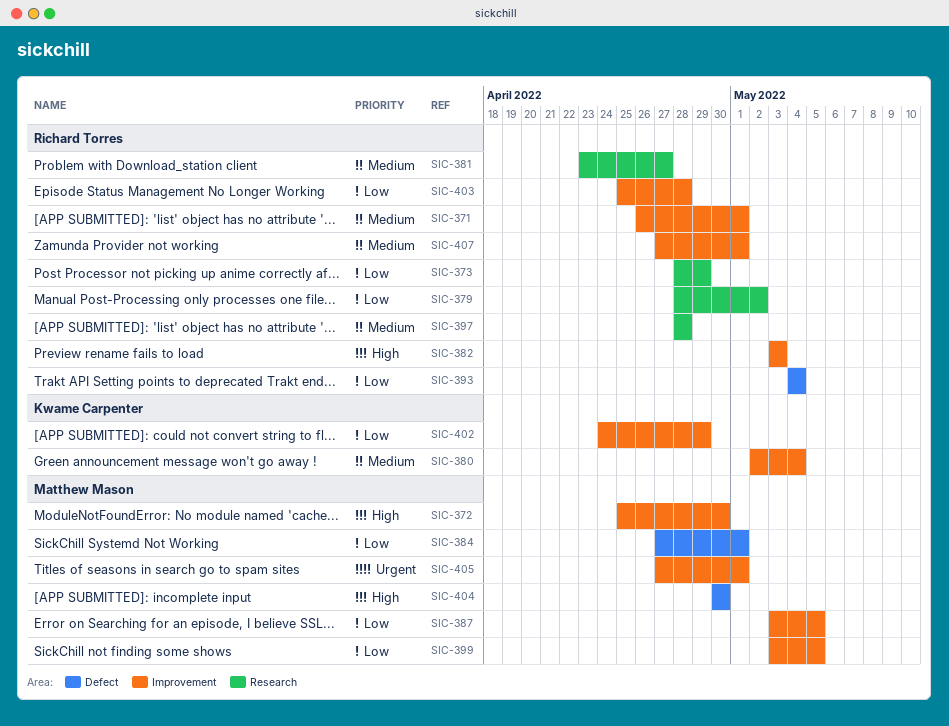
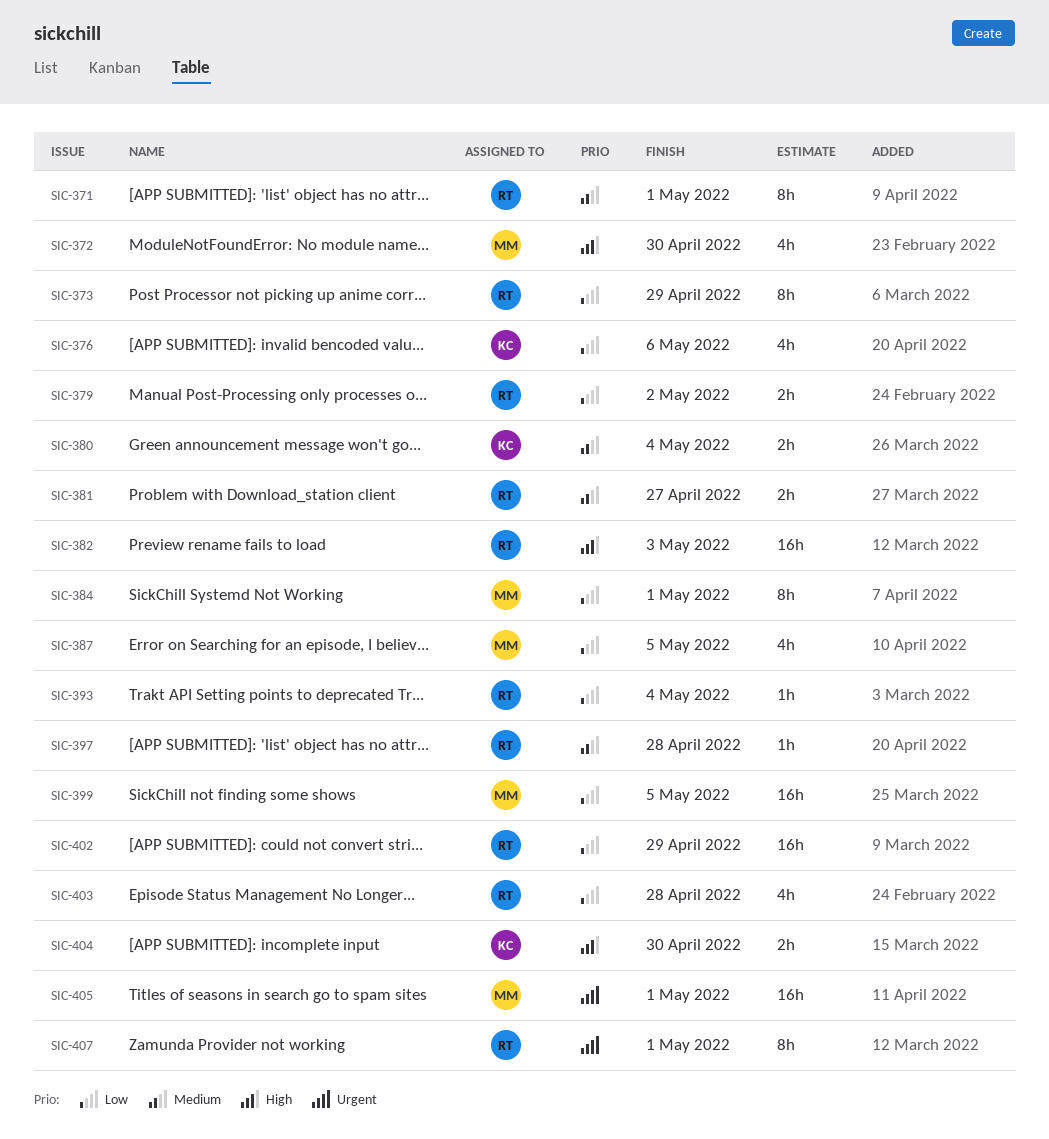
SIC-376: none -> present
SIC-402, owner: Kwame Carpenter -> Richard Torres
SIC-404, owner: Matthew Mason -> Kwame Carpenter
SIC-407, priority: Medium -> Urgent

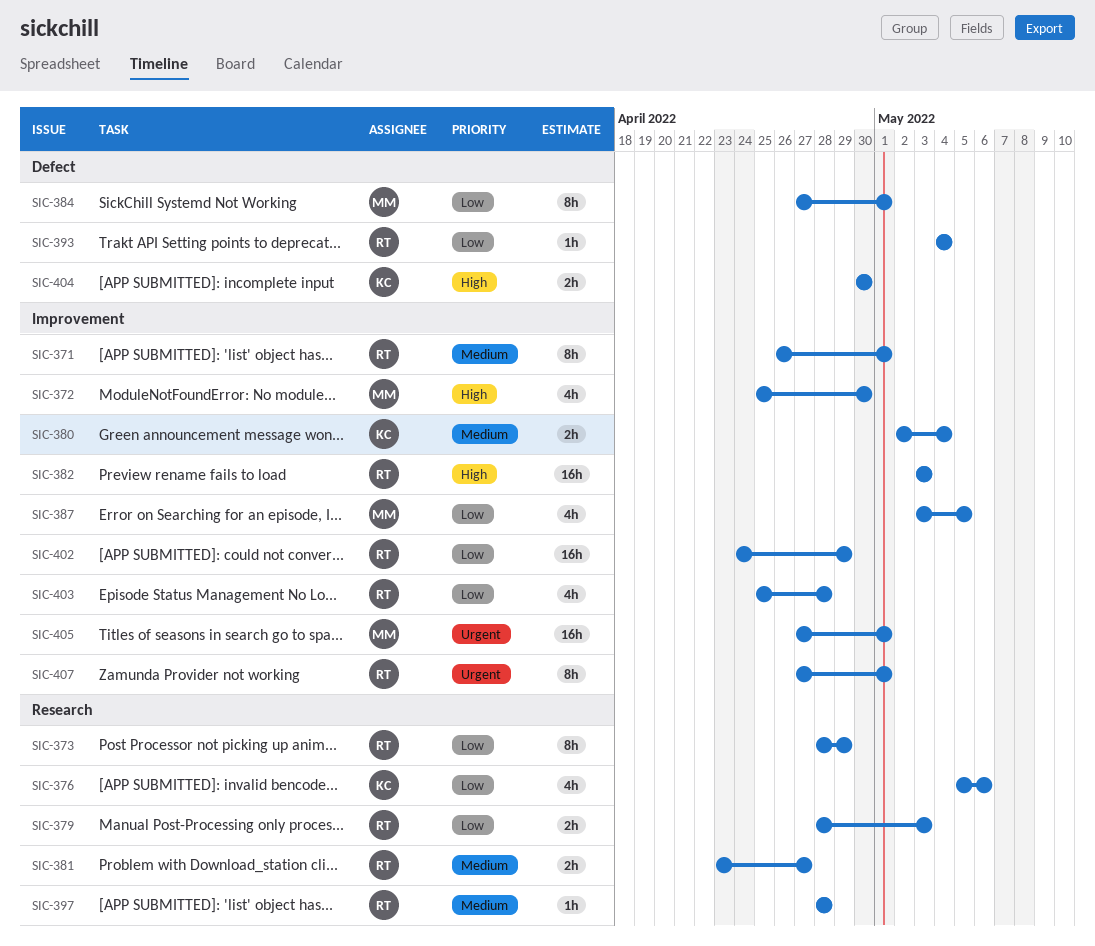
SIC-379, due: May 2 -> May 3
SIC-399: present -> none

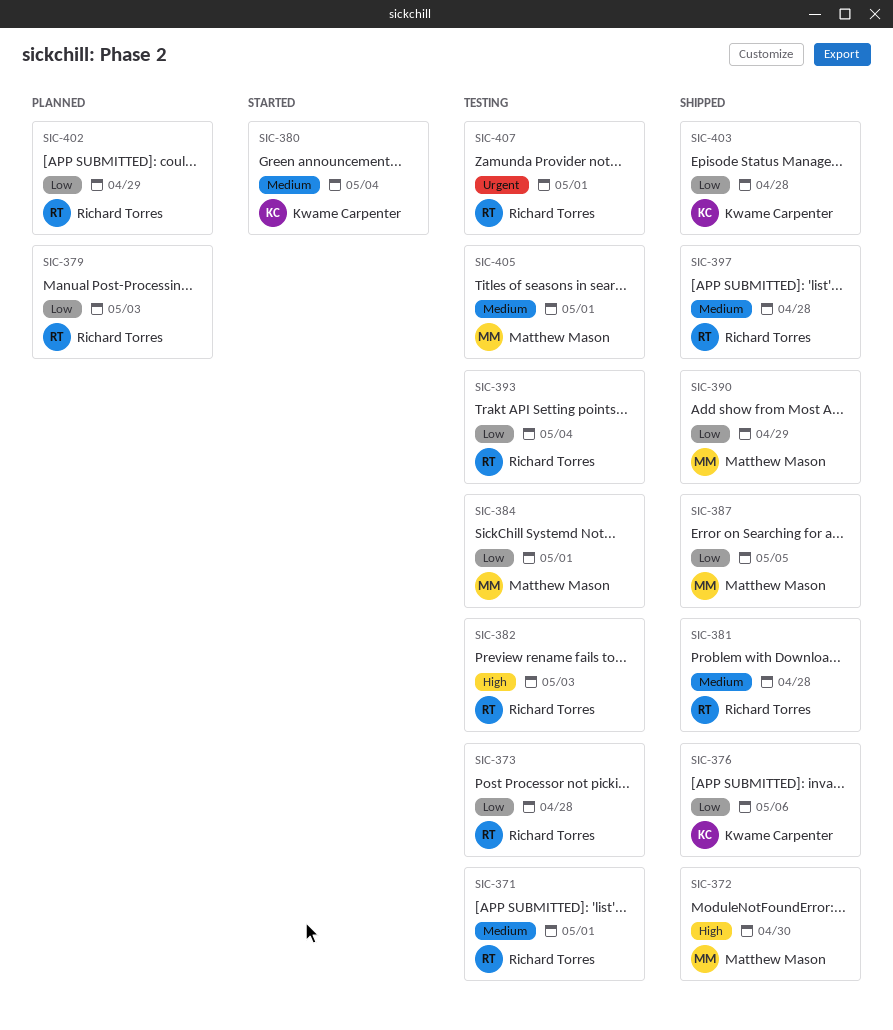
SIC-373, due: Apr 29 -> Apr 28
SIC-381, due: Apr 27 -> Apr 28
SIC-390: none -> present
SIC-403, owner: Richard Torres -> Kwame Carpenter
SIC-404: present -> none
SIC-405, priority: Urgent -> Medium

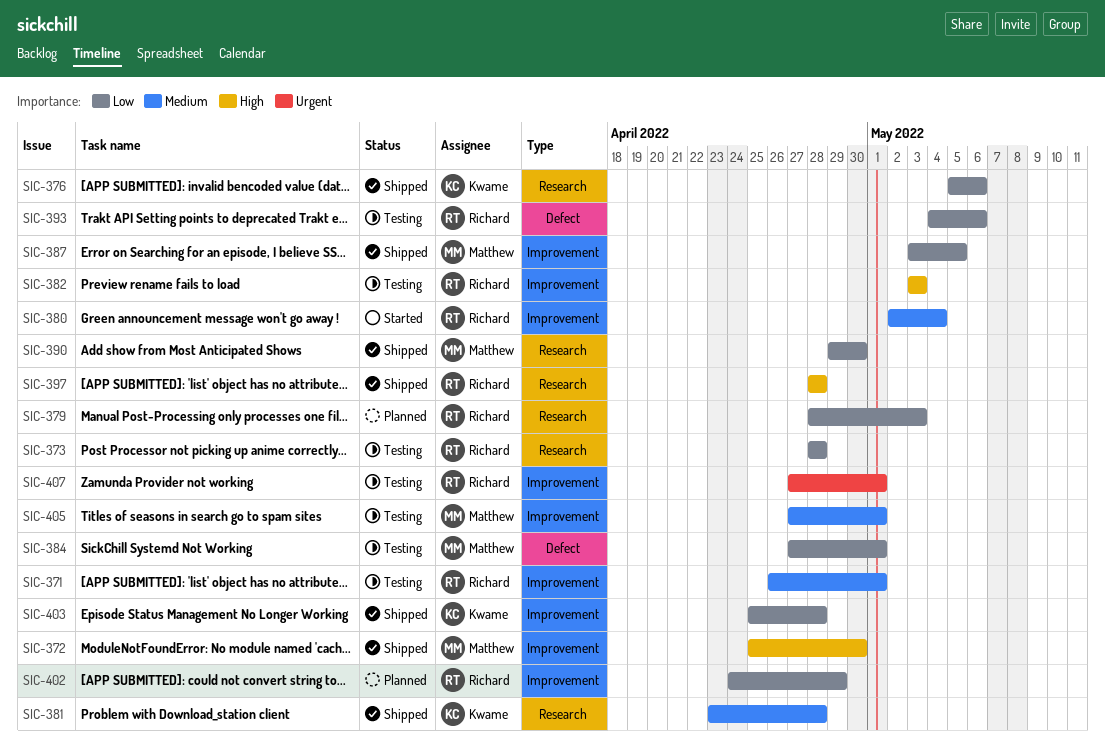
SIC-380, owner: Kwame Carpenter -> Richard Torres
SIC-381, owner: Richard Torres -> Kwame Carpenter
SIC-390, due: Apr 29 -> Apr 30
SIC-393, due: May 4 -> May 6
SIC-397, priority: Medium -> High

